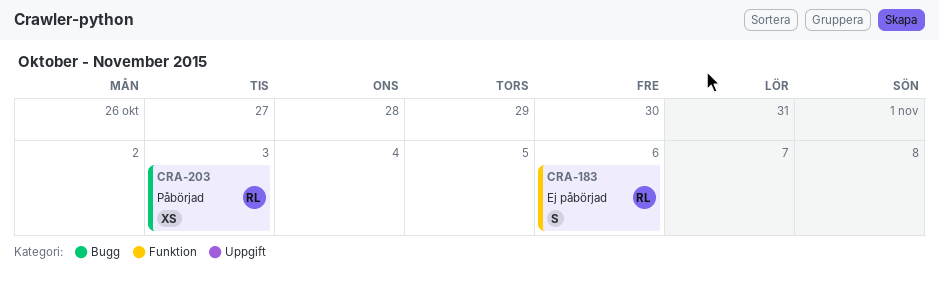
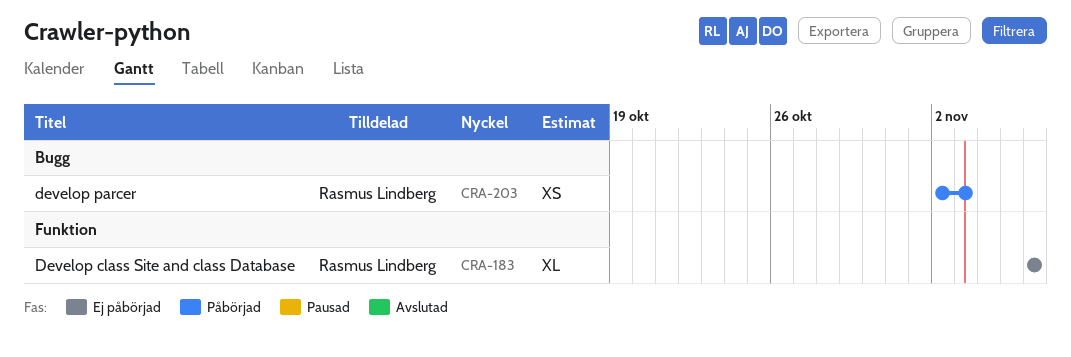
CRA-183, estimate: S -> XL

